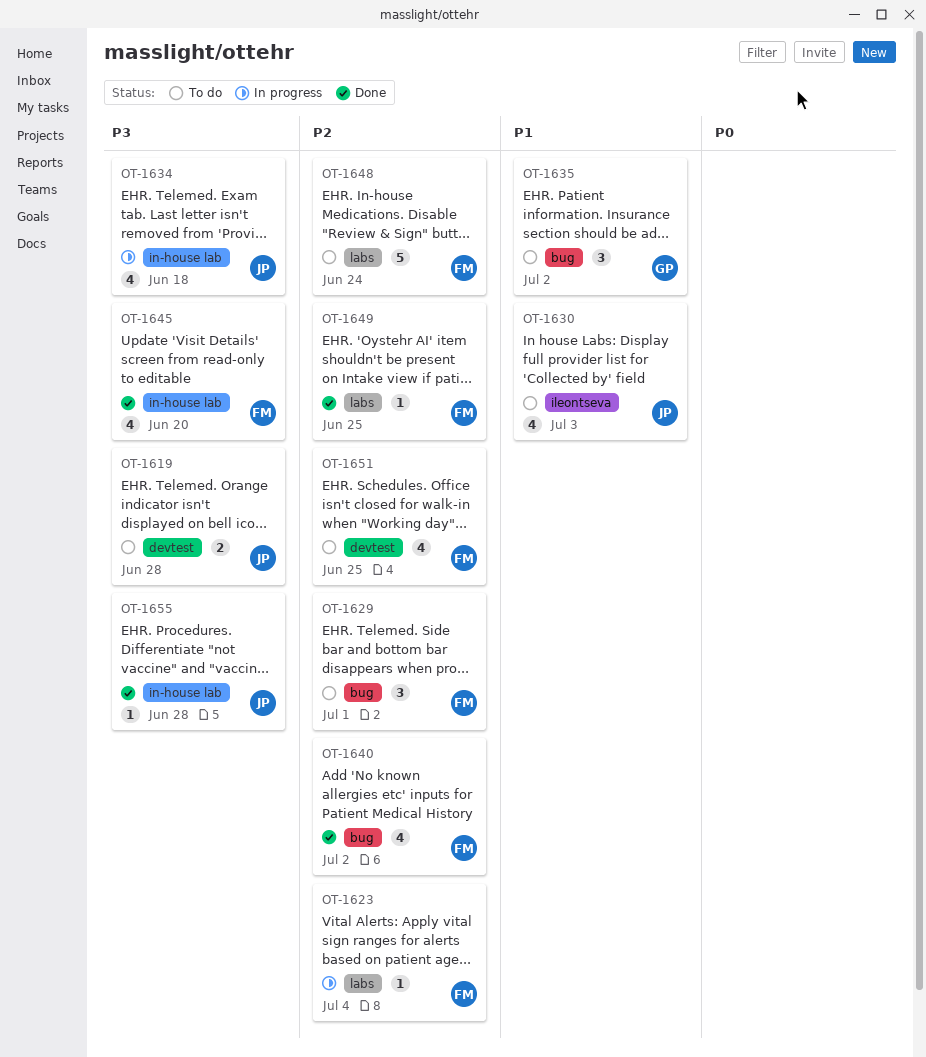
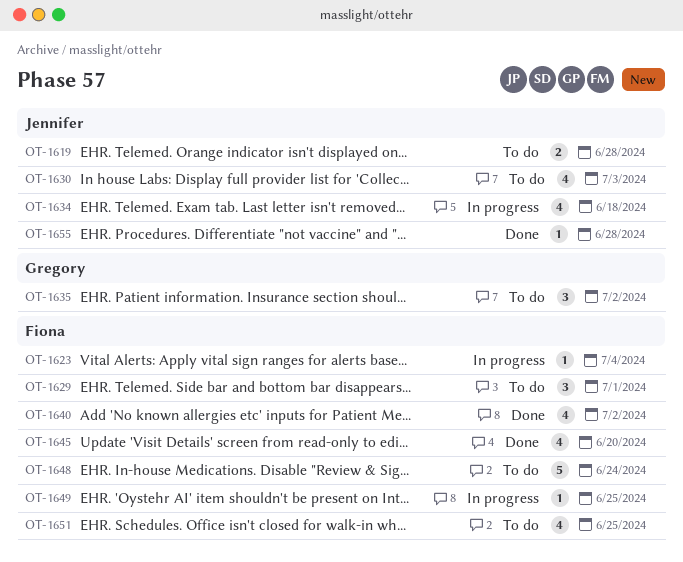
OT-1649, status: Done -> In progress

